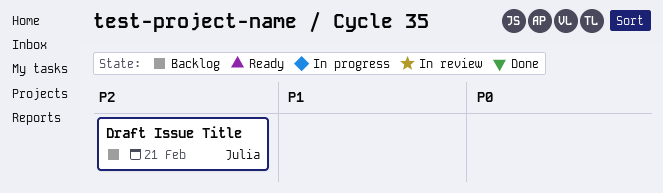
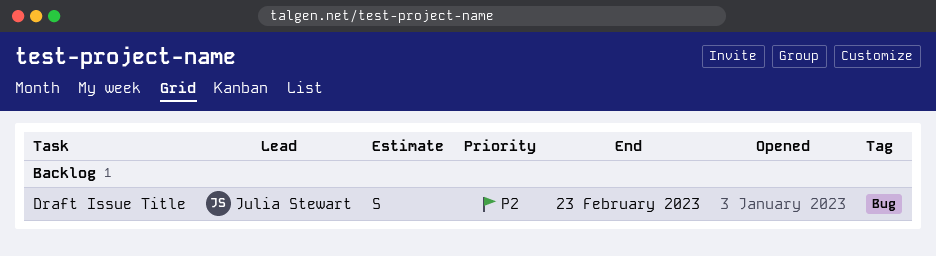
Draft Issue Title, due: Feb 21 -> Feb 23

